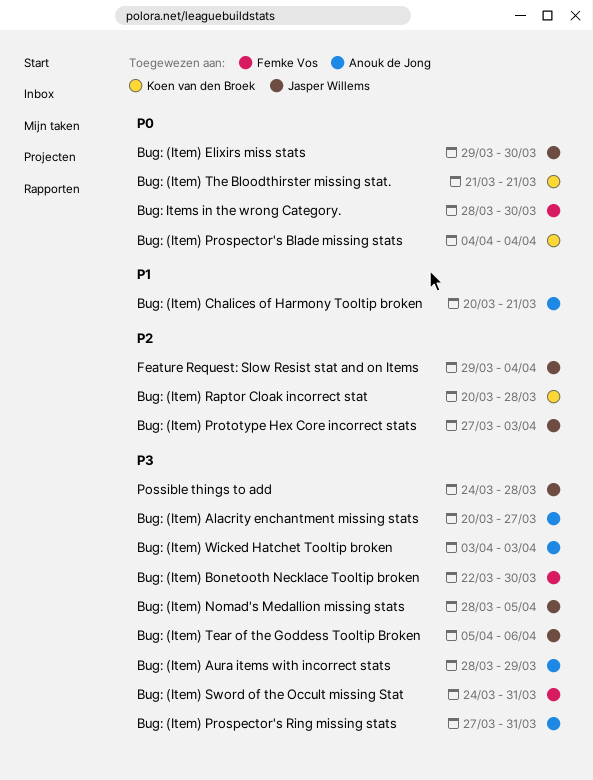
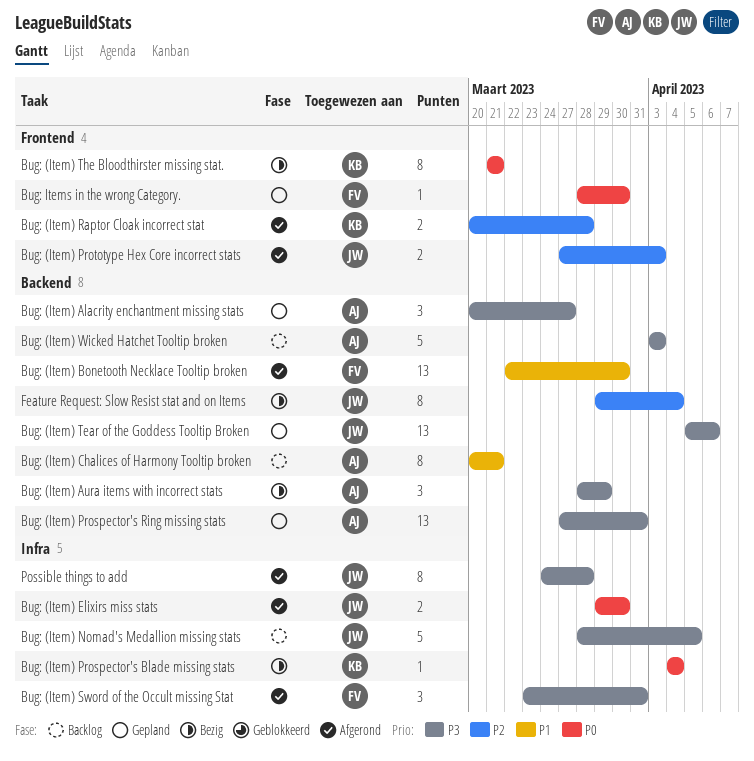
Bug: (Item) Bonetooth Necklace Tooltip broken, priority: P3 -> P1
Bug: (Item) Sword of the Occult missing Stat, start: Mar 24 -> Mar 23

